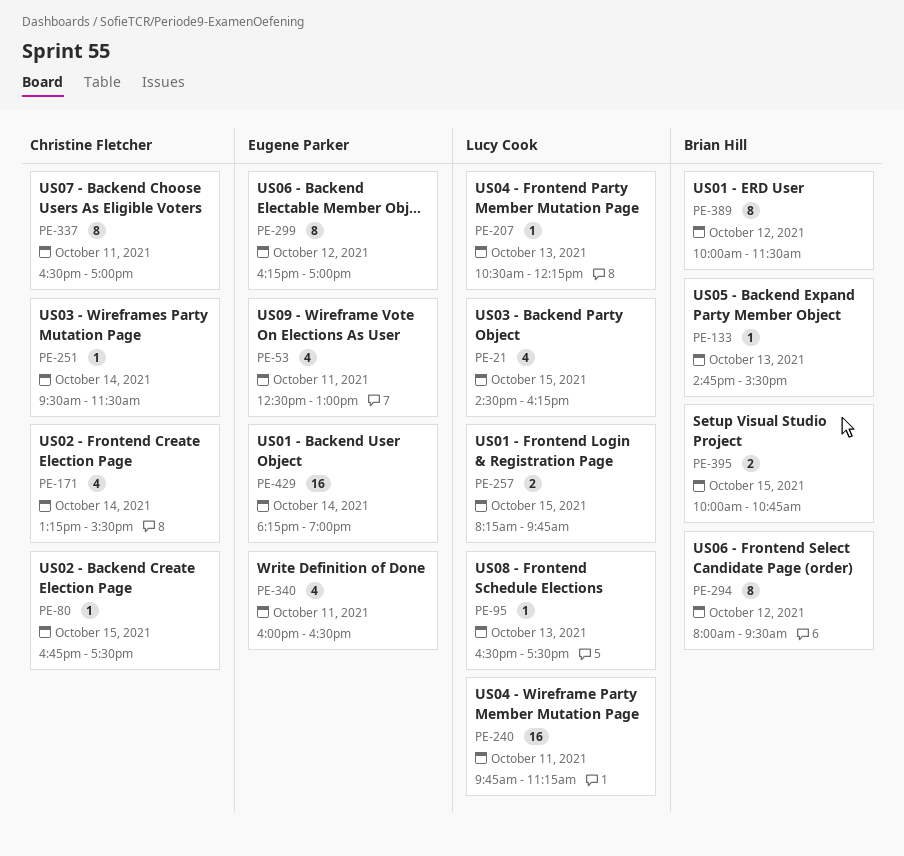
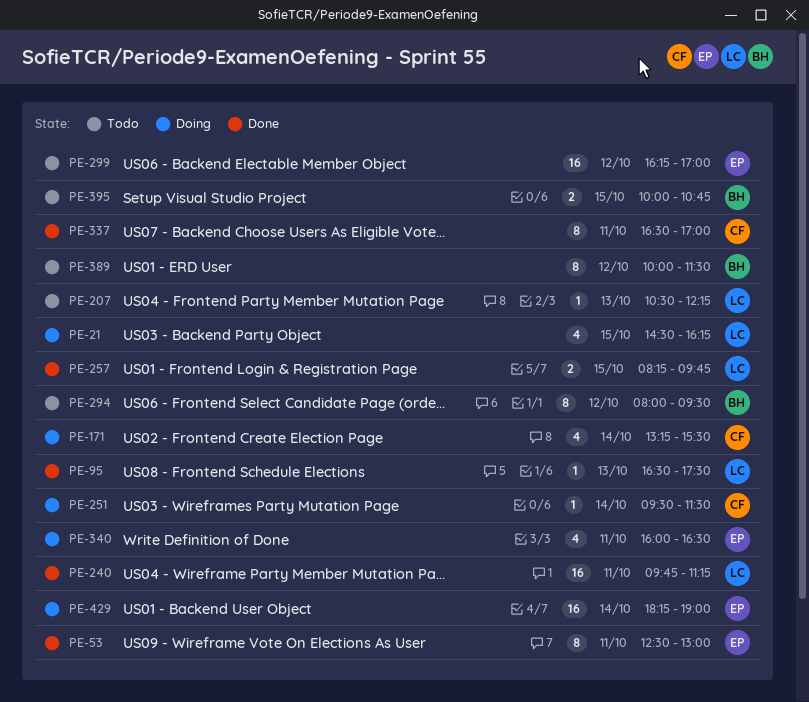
PE-53, estimate: 4 -> 8
PE-80: present -> none
PE-133: present -> none
PE-299, estimate: 8 -> 16

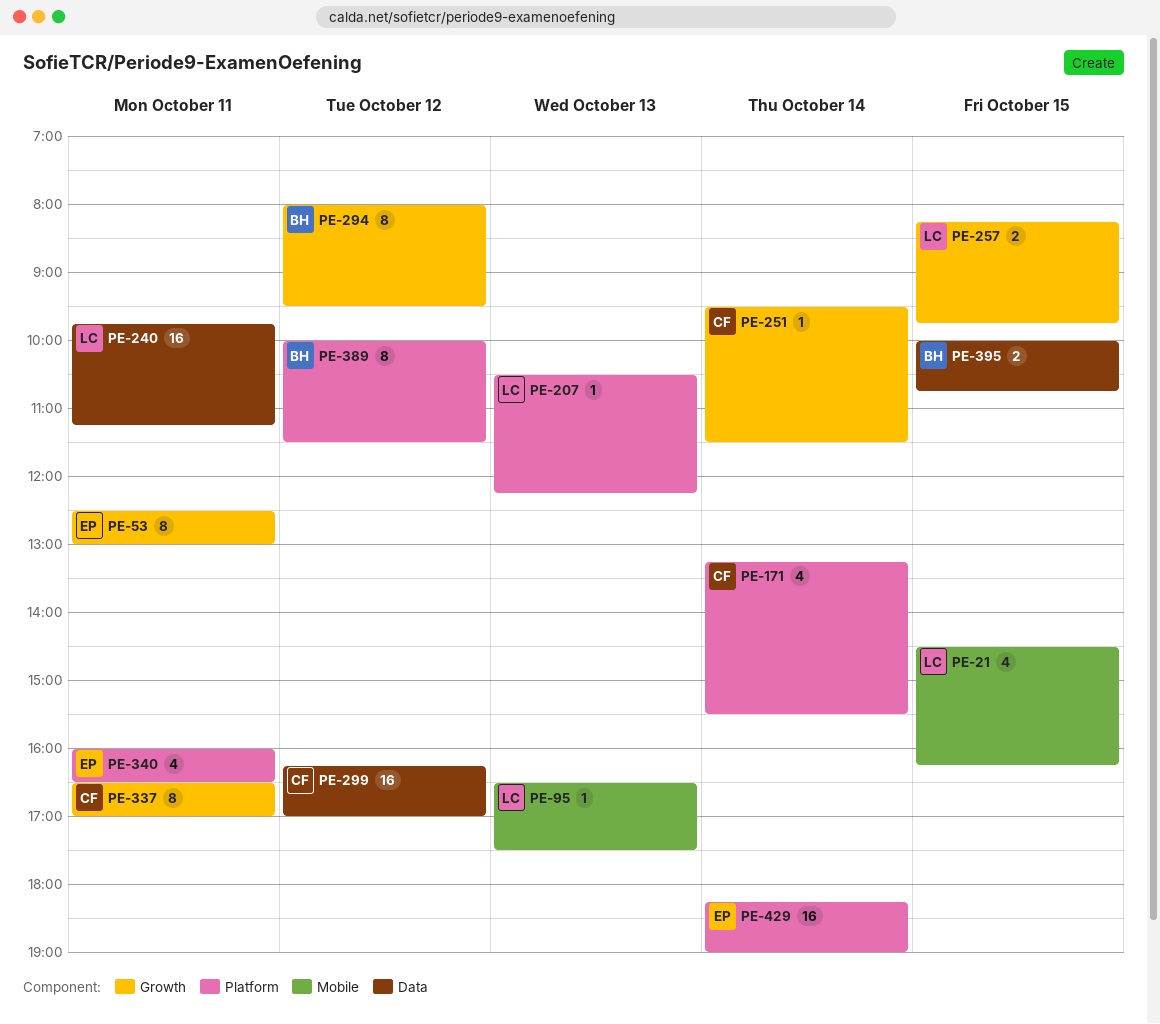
PE-299, owner: EP -> CF

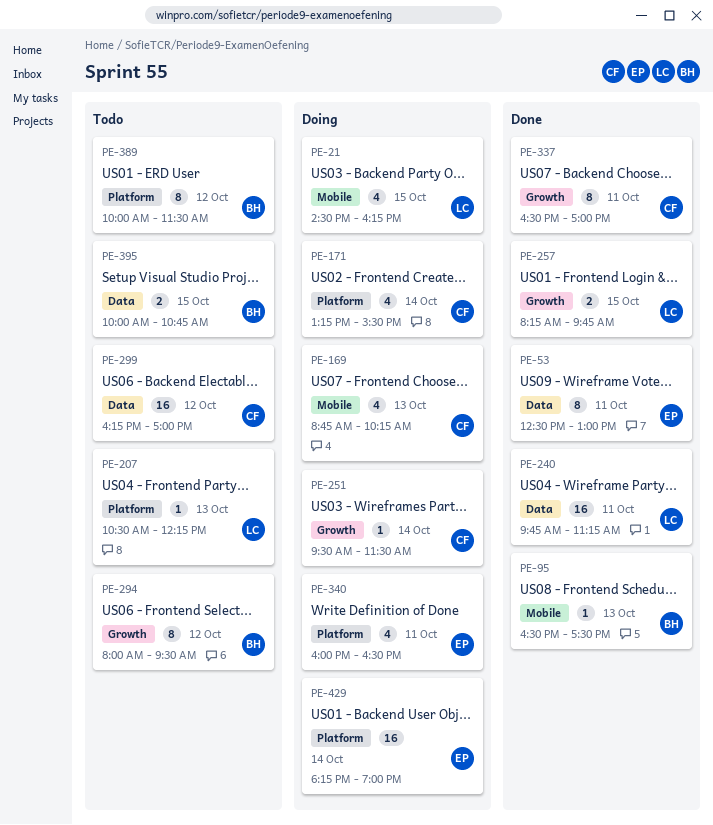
PE-53, label: Growth -> Data
PE-95, owner: LC -> BH
PE-169: none -> present

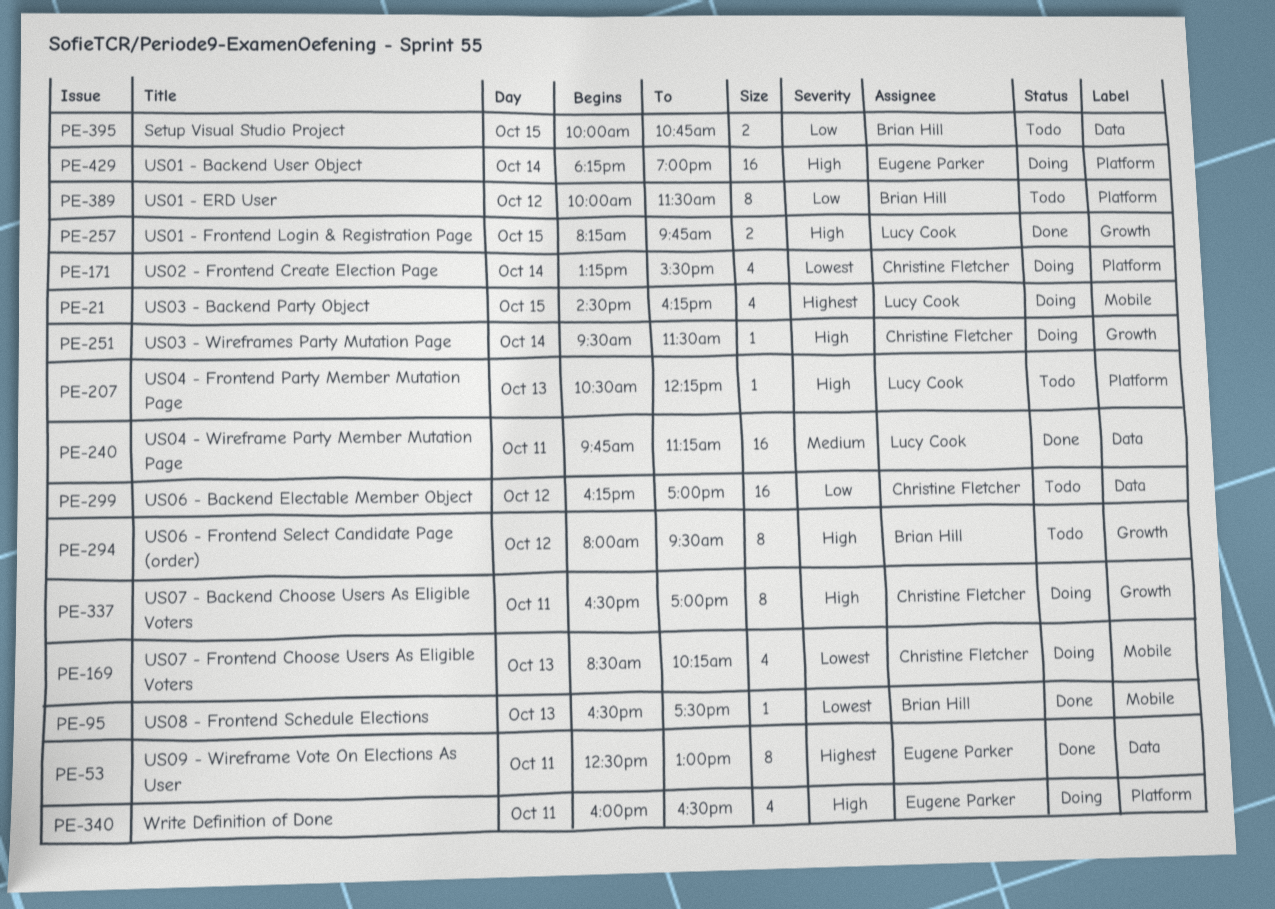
PE-169, begins: 08:45 -> 08:30
PE-337, status: Done -> Doing

